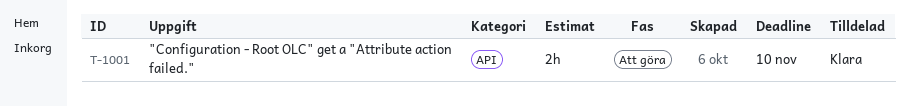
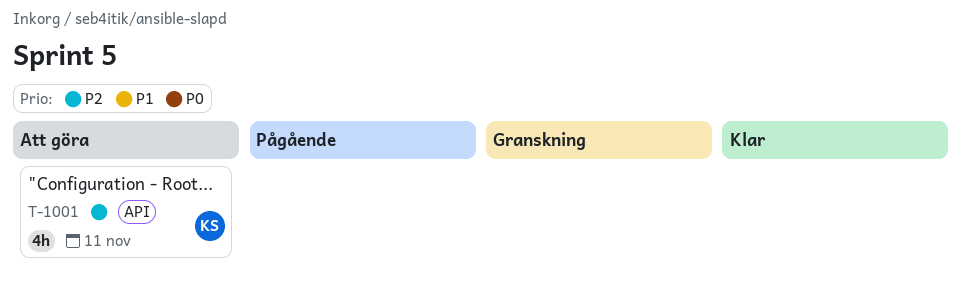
T-1001, estimate: 2h -> 4h
T-1001, due: Nov 10 -> Nov 11

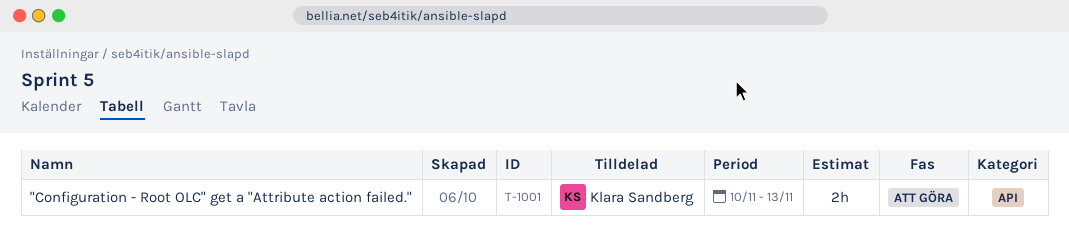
T-1001, estimate: 4h -> 2h
T-1001, due: Nov 11 -> Nov 13

